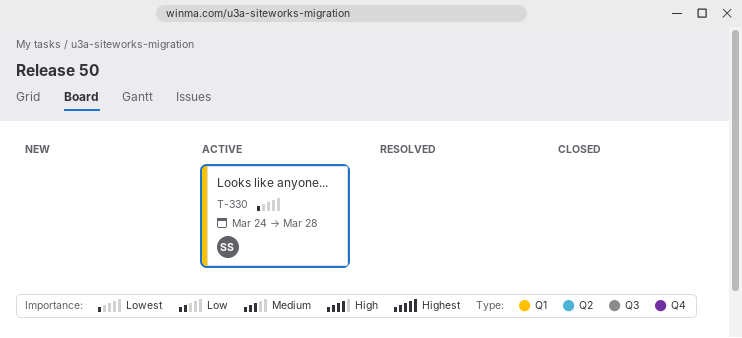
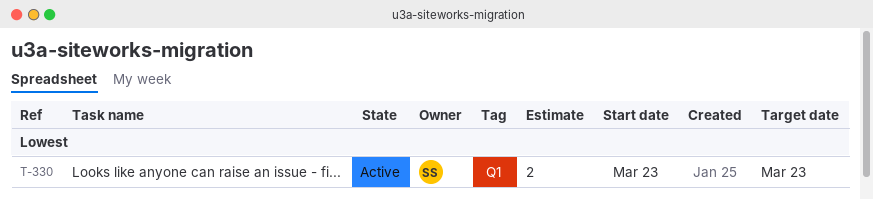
T-330, start: Mar 24 -> Mar 23
T-330, due: Mar 28 -> Mar 23

